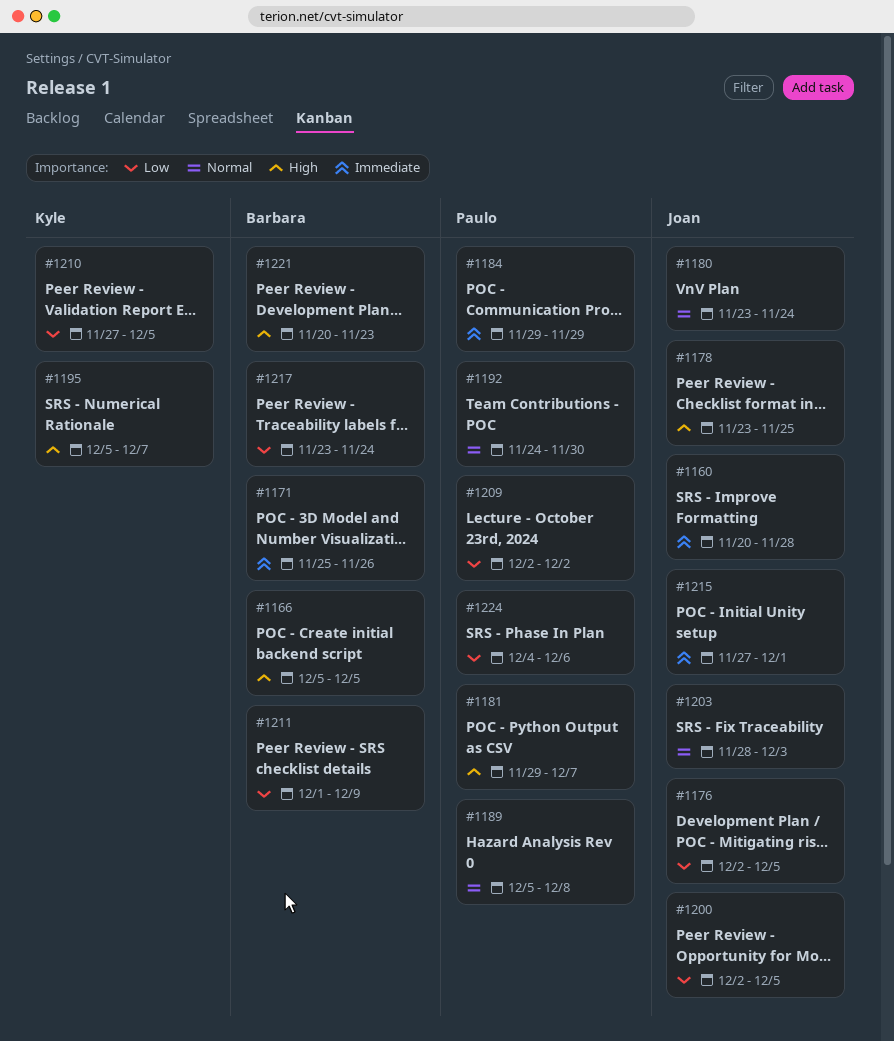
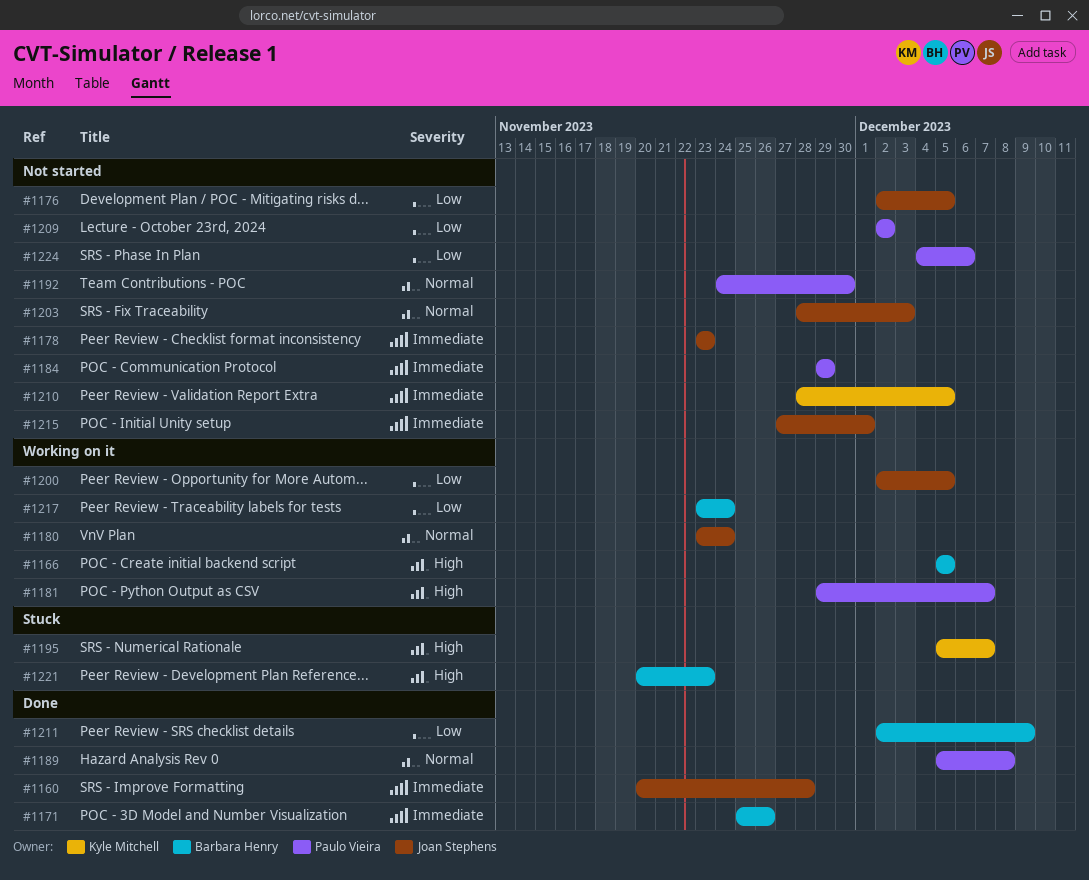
#1178, priority: High -> Immediate
#1178, due: Nov 25 -> Nov 23
#1210, priority: Low -> Immediate
#1210, start: Nov 27 -> Nov 28
#1211, start: Dec 1 -> Dec 2

